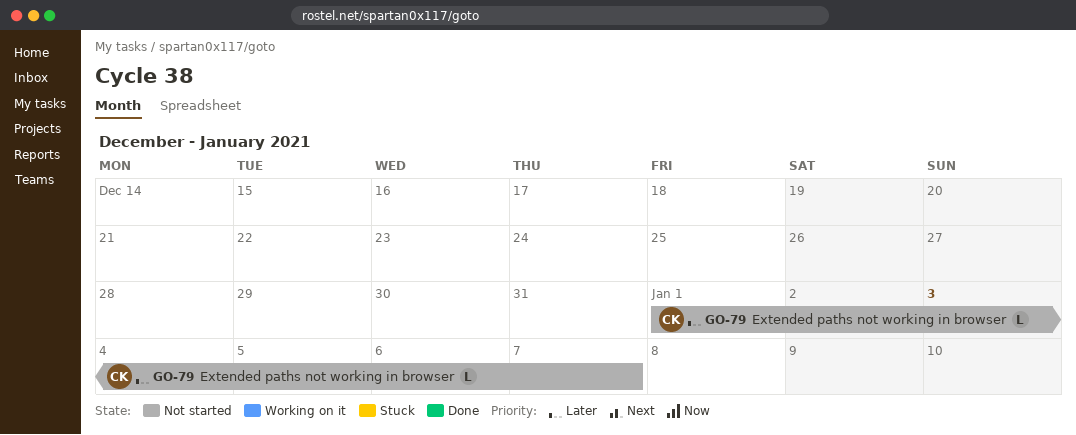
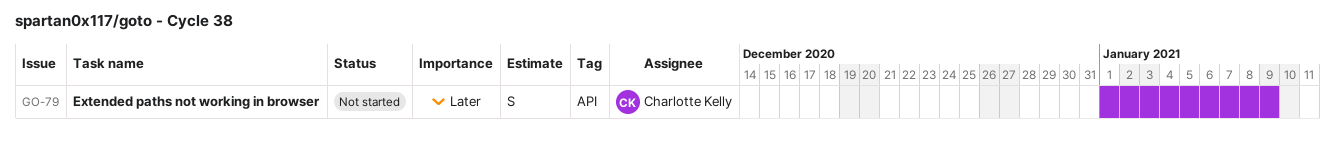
GO-79, estimate: L -> S
GO-79, due: Jan 7 -> Jan 9

